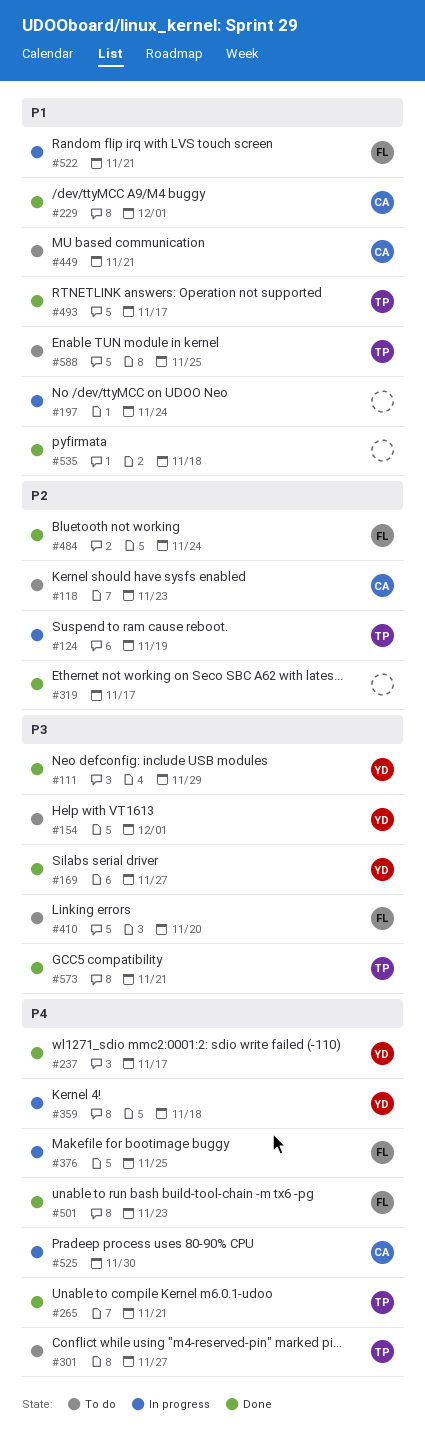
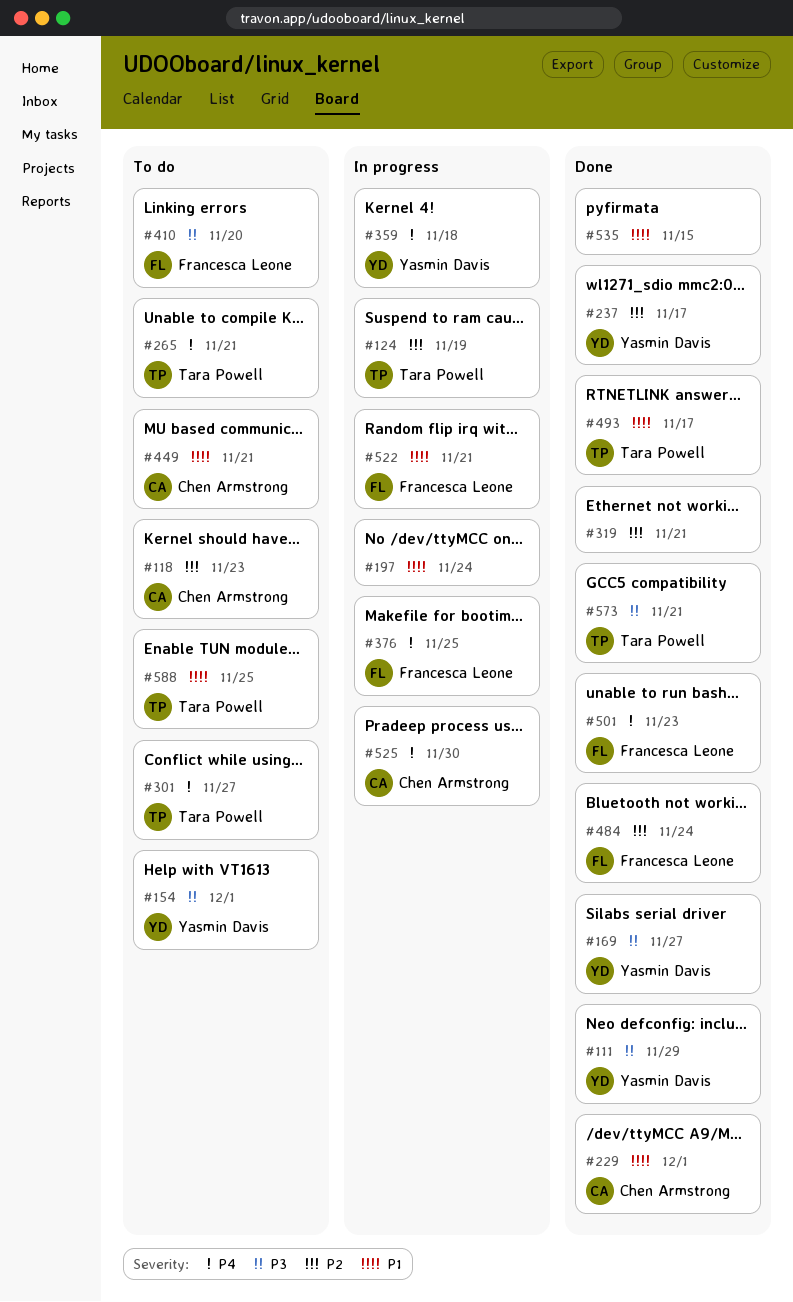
#237, priority: P4 -> P2
#265, status: Done -> To do
#319, due: Nov 17 -> Nov 21
#535, due: Nov 18 -> Nov 15

